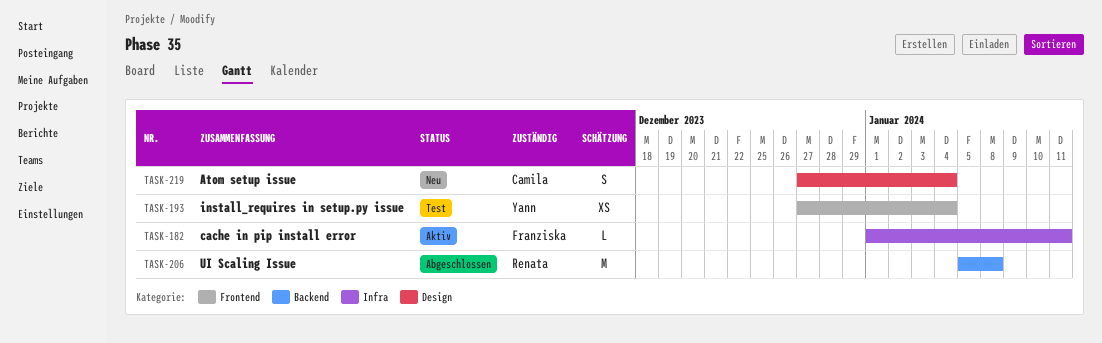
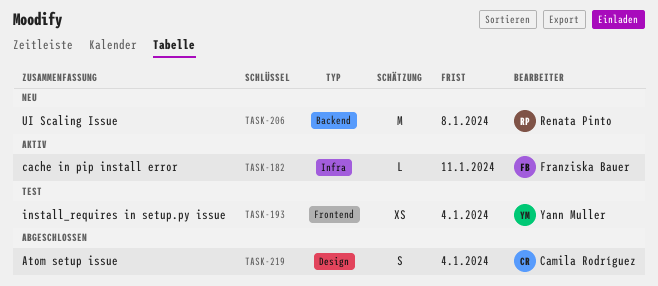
TASK-206, status: Abgeschlossen -> Neu
TASK-219, status: Neu -> Abgeschlossen

